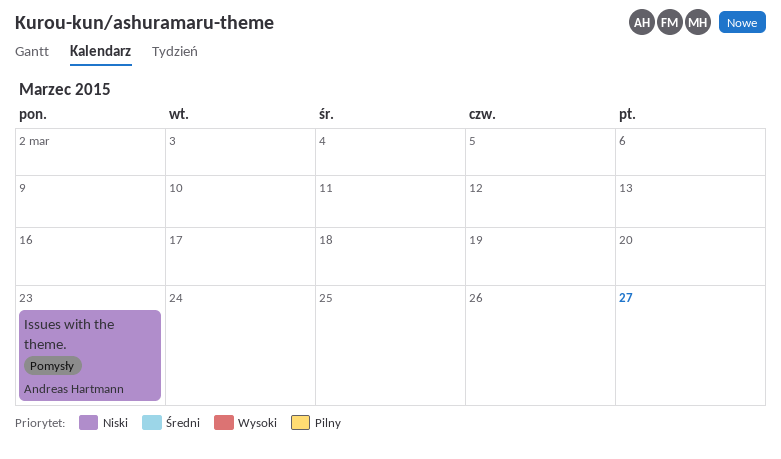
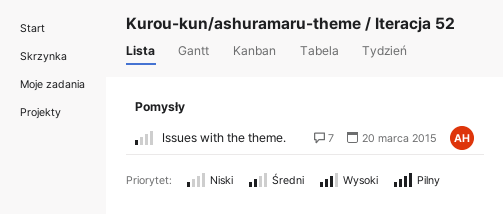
Issues with the theme., due: Mar 23 -> Mar 20

